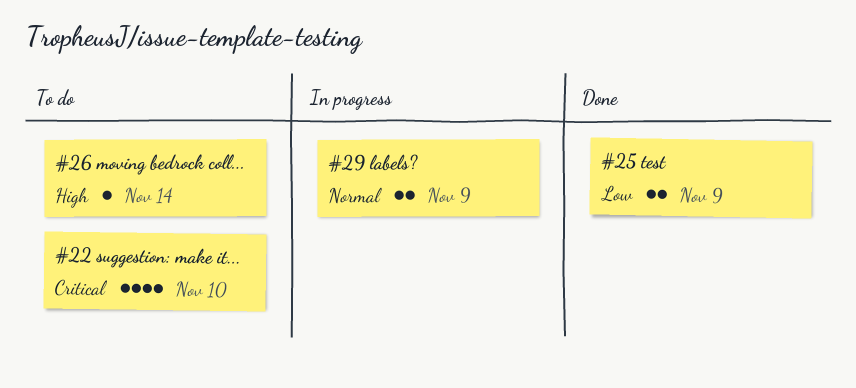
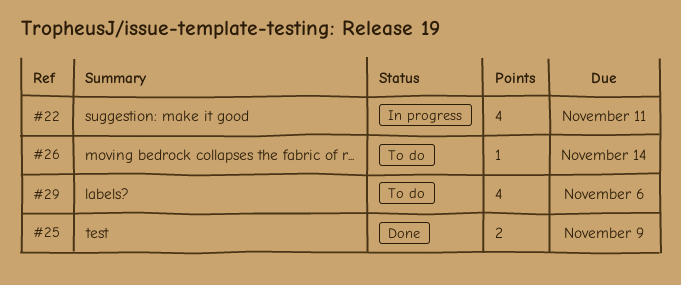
#22, status: To do -> In progress
#22, due: Nov 10 -> Nov 11
#29, status: In progress -> To do
#29, estimate: 2 -> 4
#29, due: Nov 9 -> Nov 6

